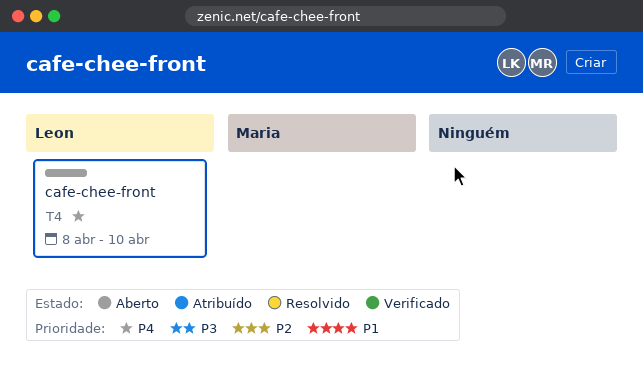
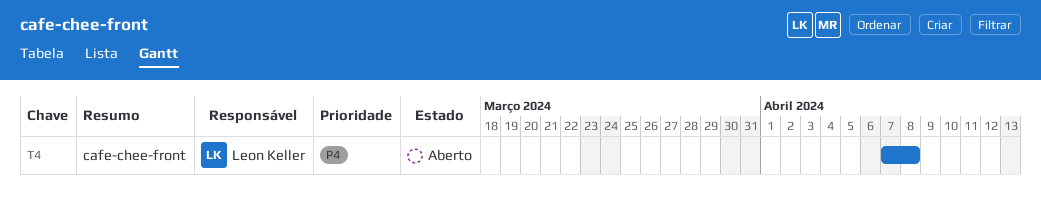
T4, start: Apr 8 -> Apr 7
T4, due: Apr 10 -> Apr 8

